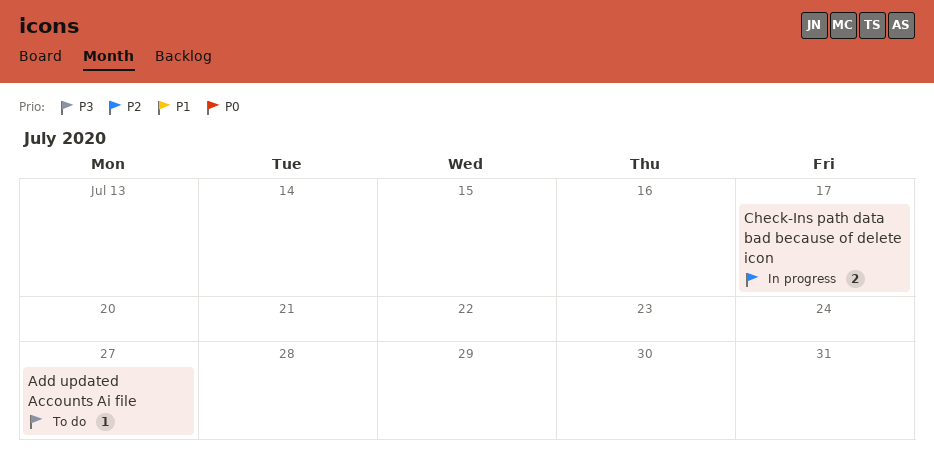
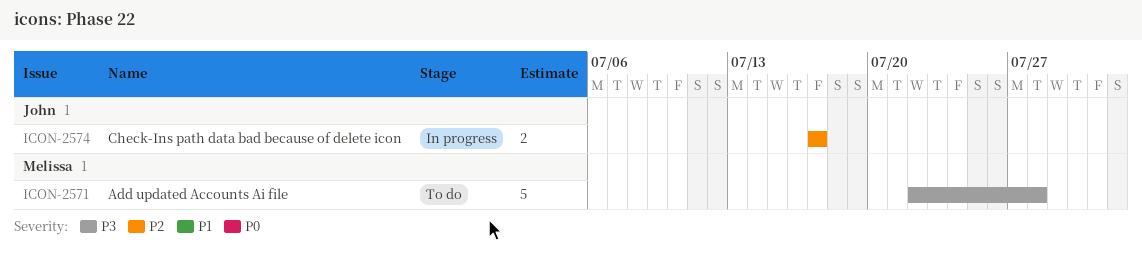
Add updated Accounts Ai file, estimate: 1 -> 5
Add updated Accounts Ai file, due: Jul 27 -> Jul 28

